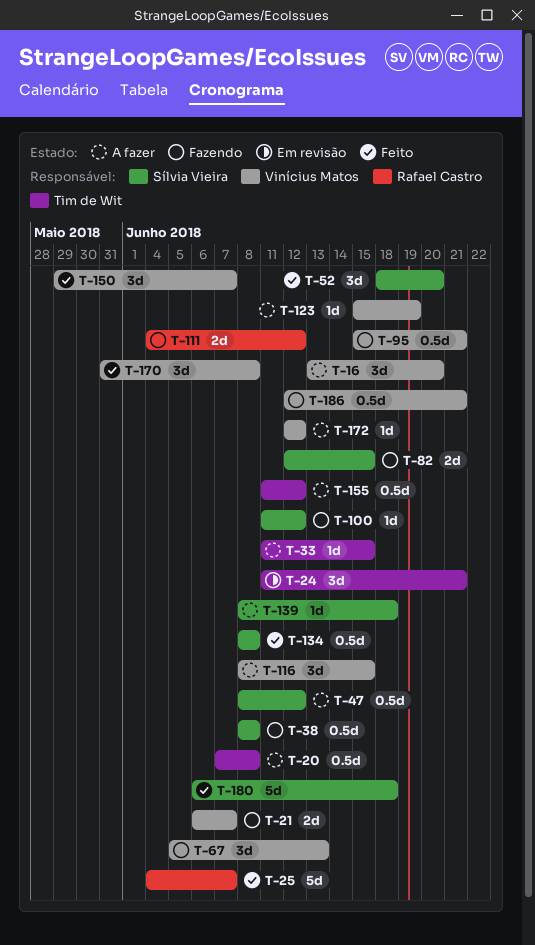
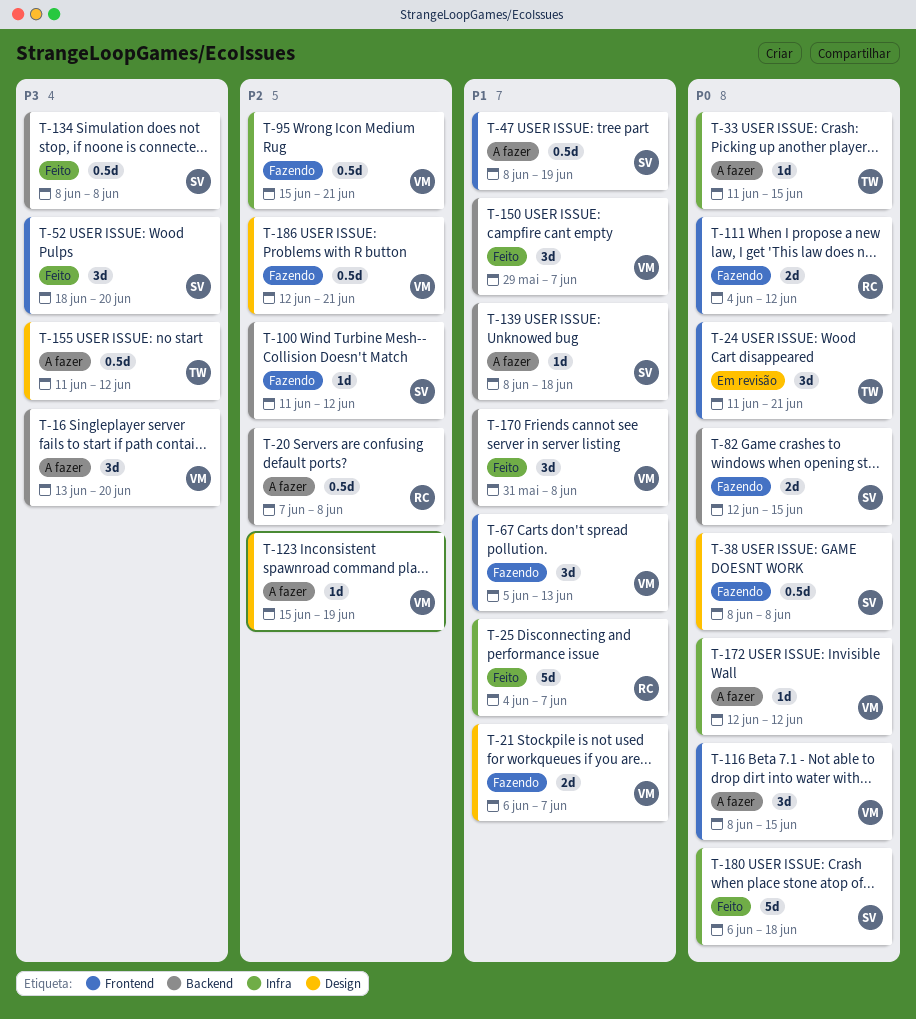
T-20, owner: Tim de Wit -> Rafael Castro
T-47, due: Jun 12 -> Jun 19

